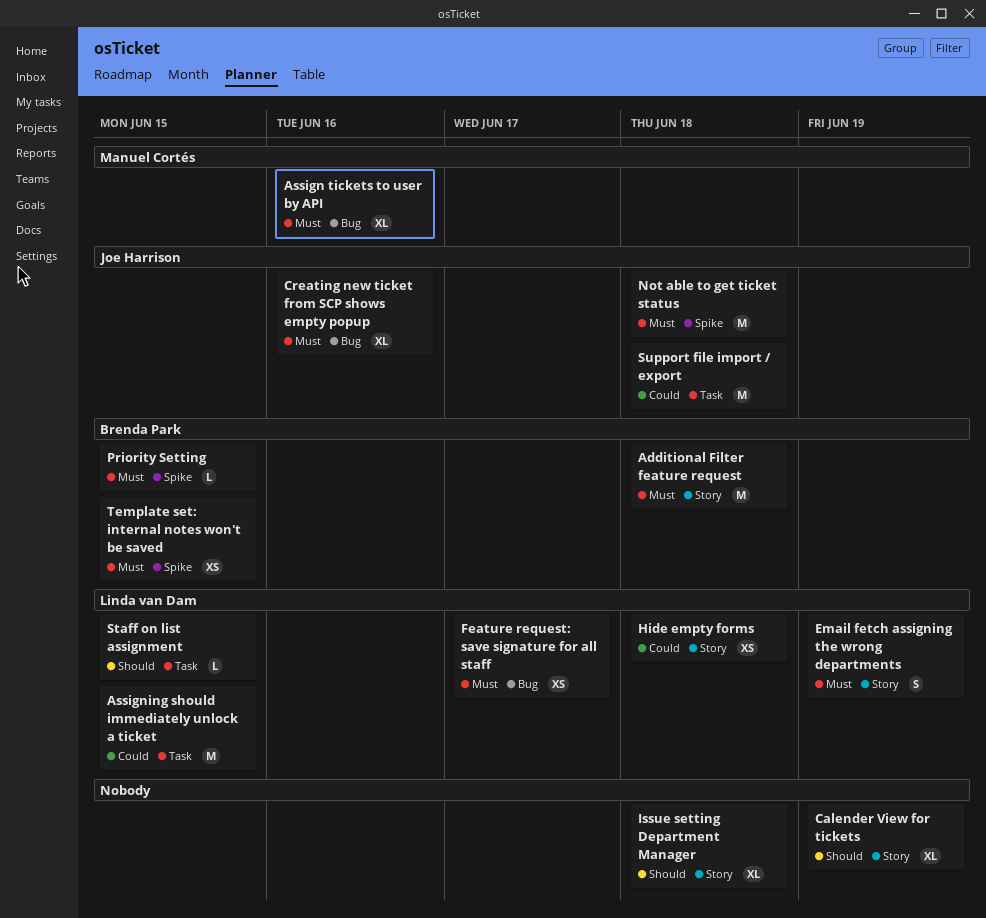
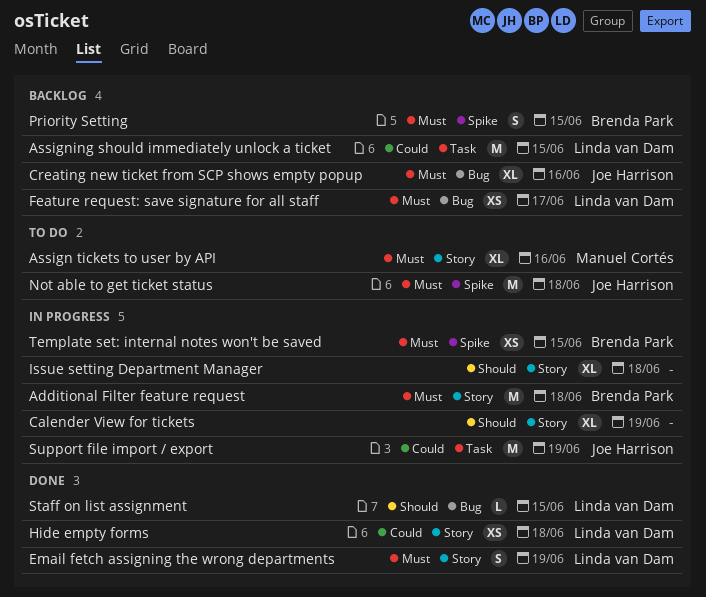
Assign tickets to user by API, label: Bug -> Story
Priority Setting, estimate: L -> S
Staff on list assignment, label: Task -> Bug
Support file import / export, due: Jun 18 -> Jun 19

